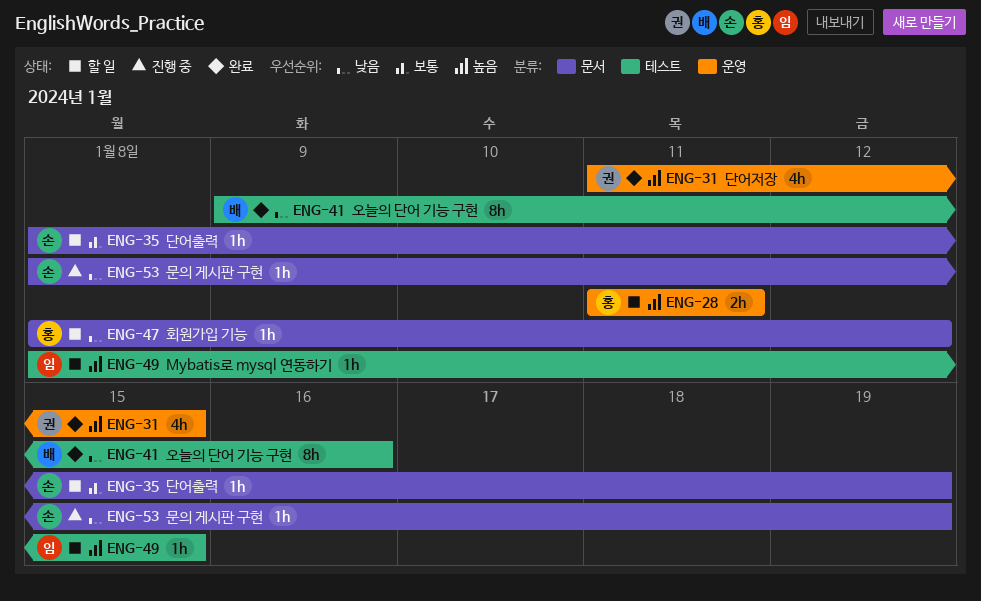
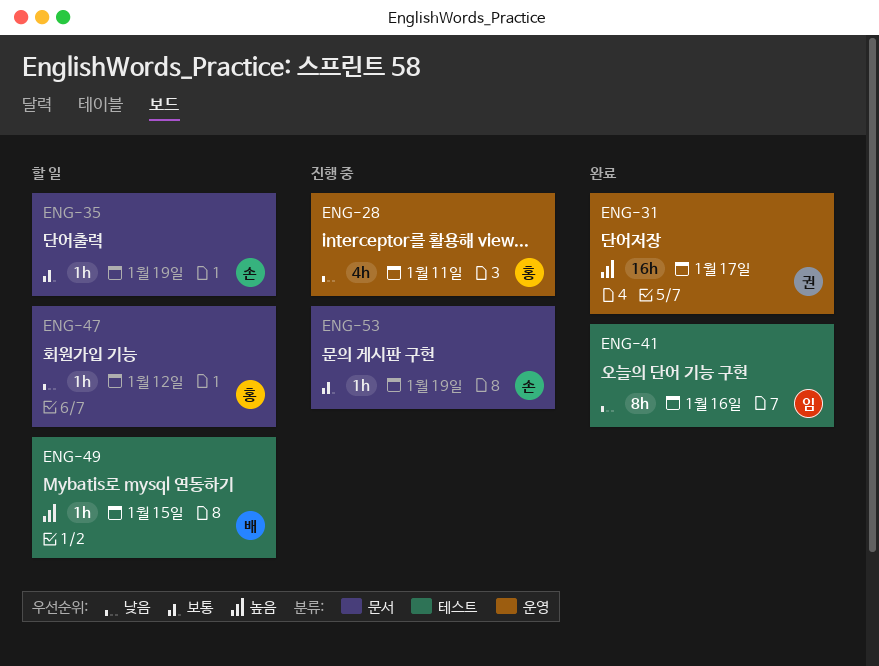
ENG-28, status: 할 일 -> 진행 중
ENG-28, priority: 높음 -> 낮음
ENG-28, estimate: 2h -> 4h
ENG-31, estimate: 4h -> 16h
ENG-31, due: Jan 15 -> Jan 17
ENG-41, owner: 배 -> 임
ENG-49, owner: 임 -> 배
ENG-53, priority: 낮음 -> 보통

